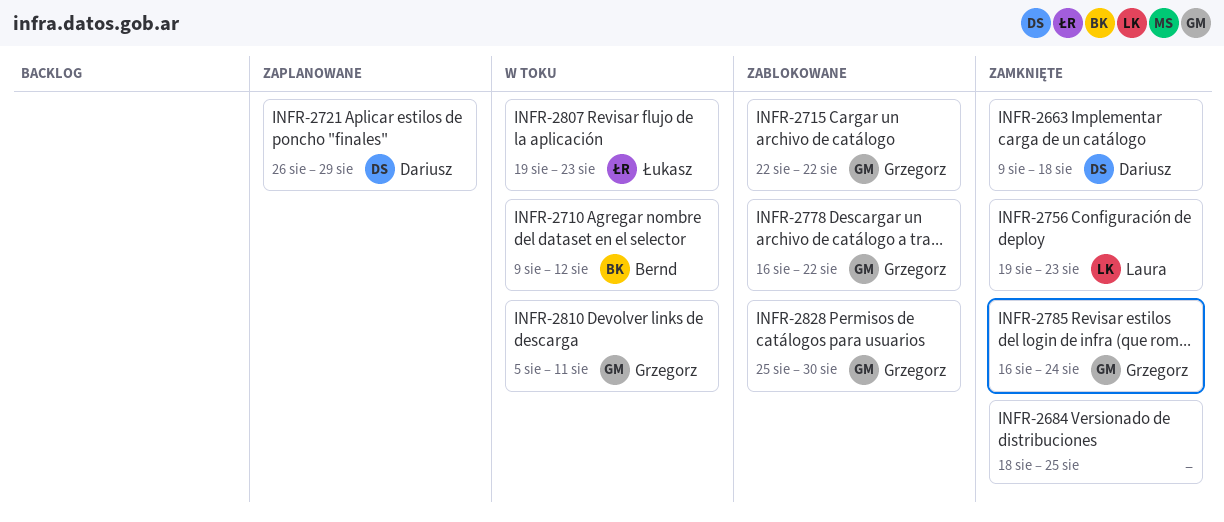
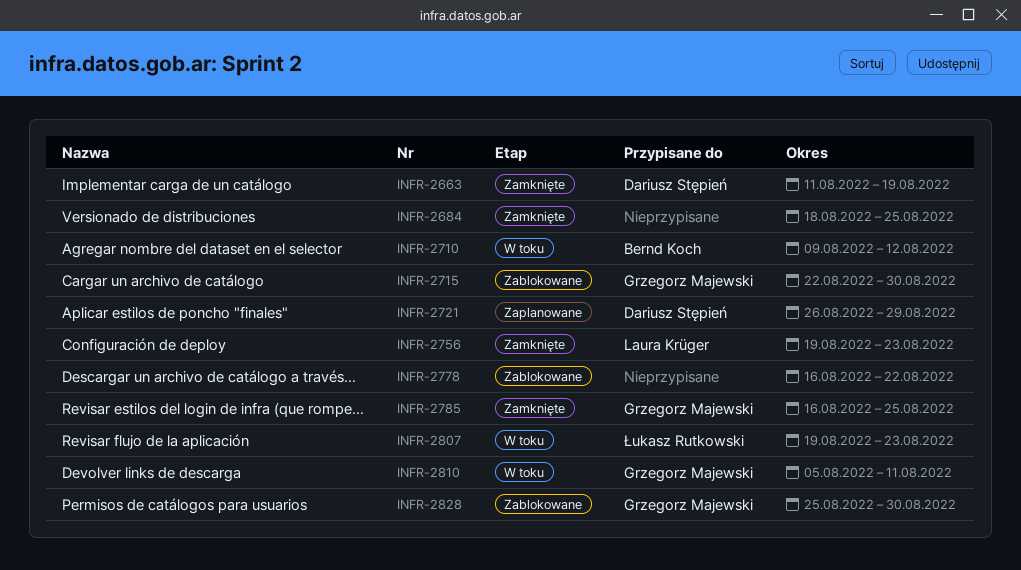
INFR-2663, start: Aug 9 -> Aug 11
INFR-2663, due: Aug 18 -> Aug 19
INFR-2715, due: Aug 22 -> Aug 30
INFR-2778, owner: Grzegorz Majewski -> none
INFR-2785, due: Aug 24 -> Aug 25

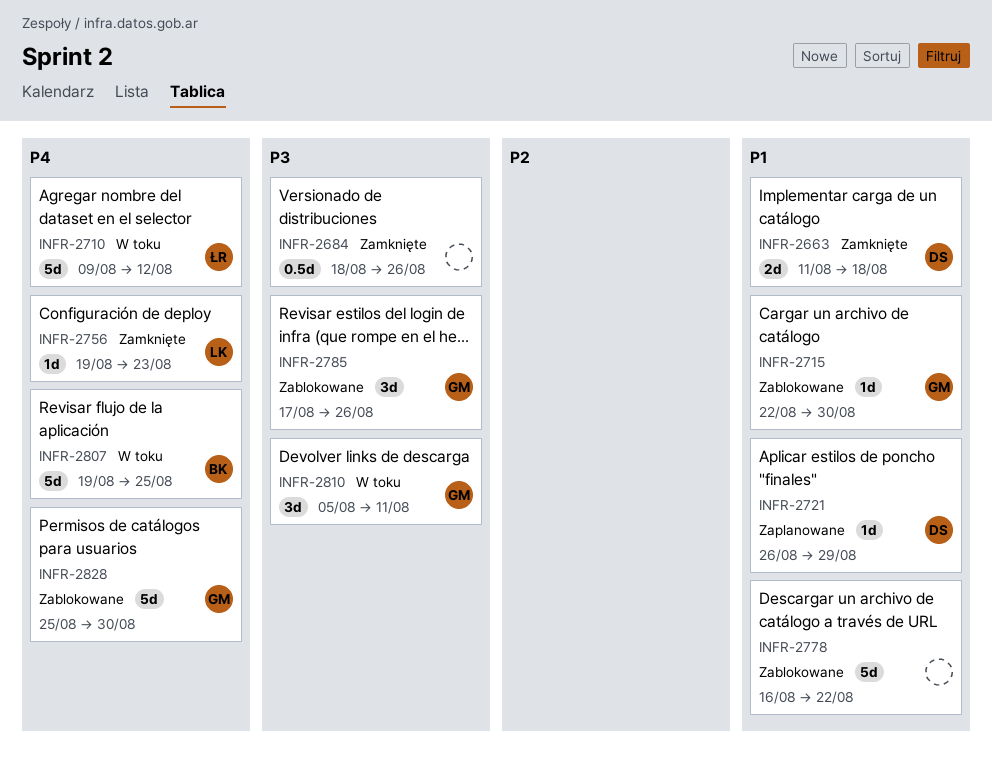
INFR-2663, due: Aug 19 -> Aug 18
INFR-2684, due: Aug 25 -> Aug 26
INFR-2710, owner: Bernd Koch -> Łukasz Rutkowski
INFR-2785, status: Zamknięte -> Zablokowane
INFR-2785, start: Aug 16 -> Aug 17
INFR-2785, due: Aug 25 -> Aug 26
INFR-2807, owner: Łukasz Rutkowski -> Bernd Koch
INFR-2807, due: Aug 23 -> Aug 25

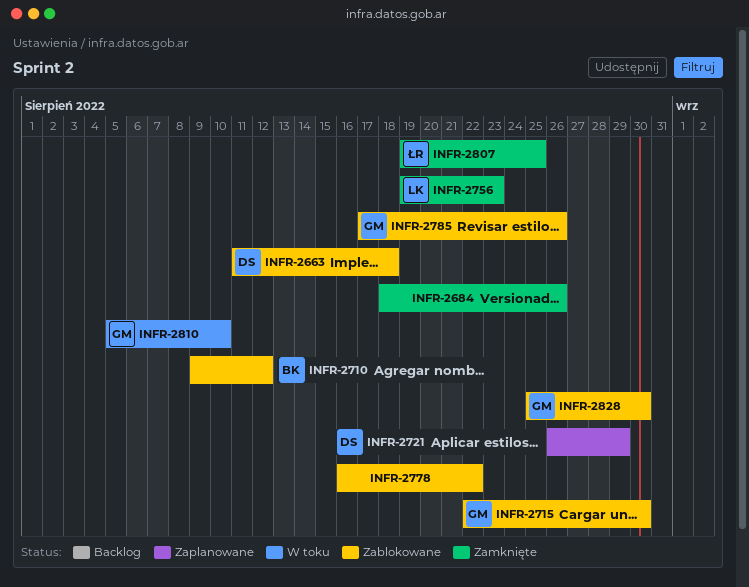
INFR-2663, status: Zamknięte -> Zablokowane
INFR-2710, status: W toku -> Zablokowane
INFR-2710, owner: ŁR -> BK
INFR-2807, status: W toku -> Zamknięte
INFR-2807, owner: BK -> ŁR
INFR-2810, due: Aug 11 -> Aug 10

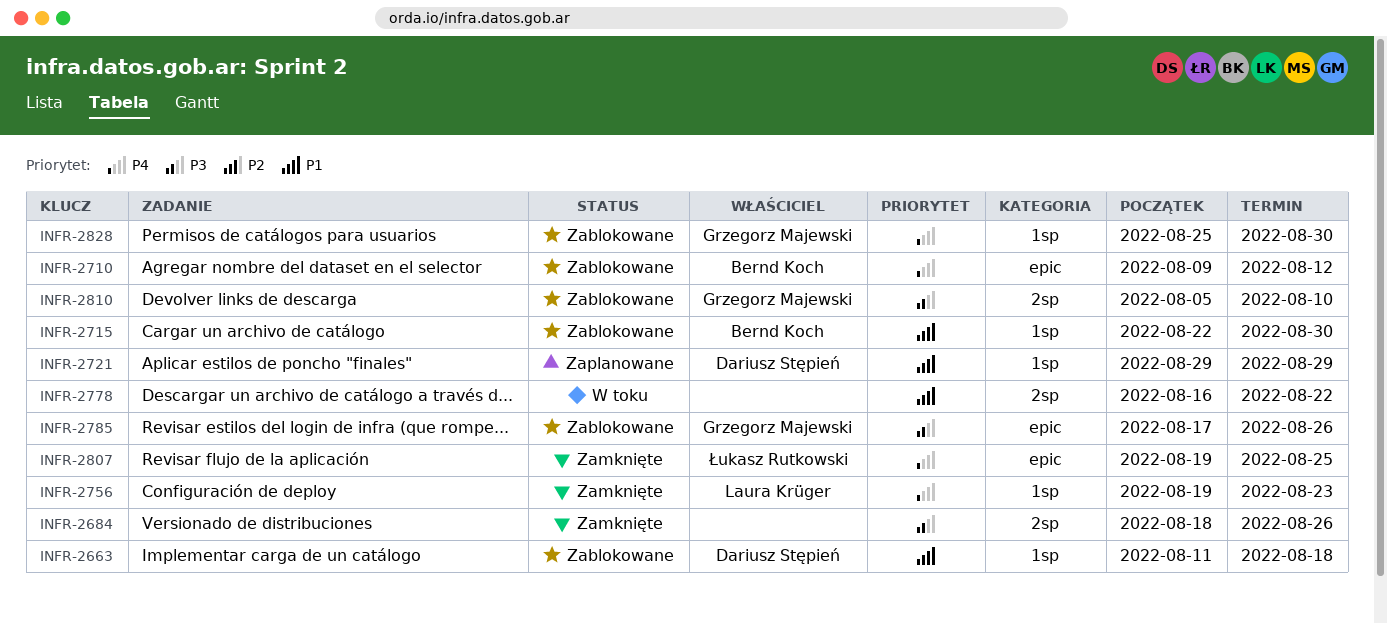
INFR-2715, owner: Grzegorz Majewski -> Bernd Koch
INFR-2721, start: Aug 26 -> Aug 29
INFR-2778, status: Zablokowane -> W toku
INFR-2810, status: W toku -> Zablokowane

